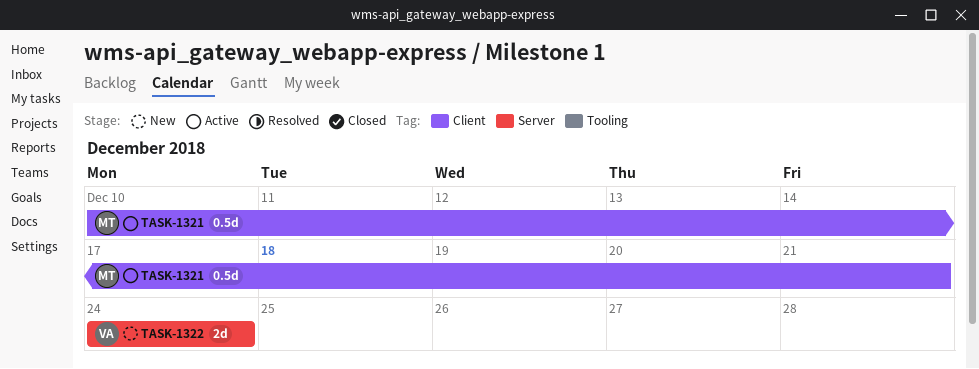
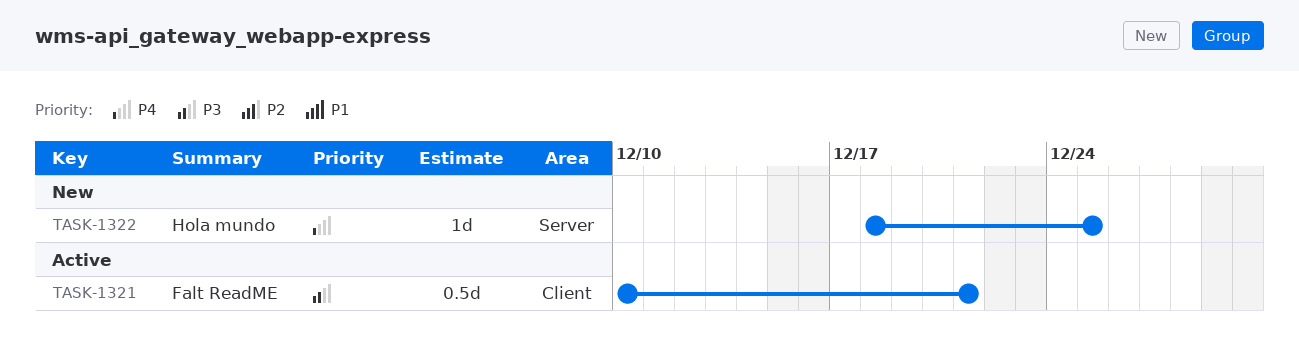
TASK-1322, estimate: 2d -> 1d
TASK-1322, start: Dec 24 -> Dec 18
TASK-1322, due: Dec 24 -> Dec 25

